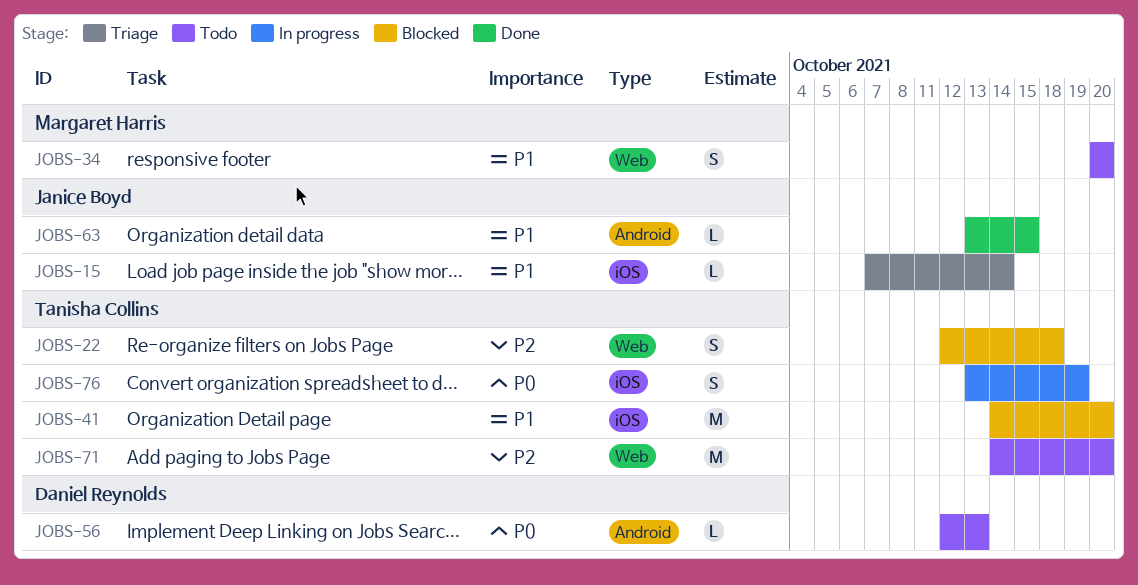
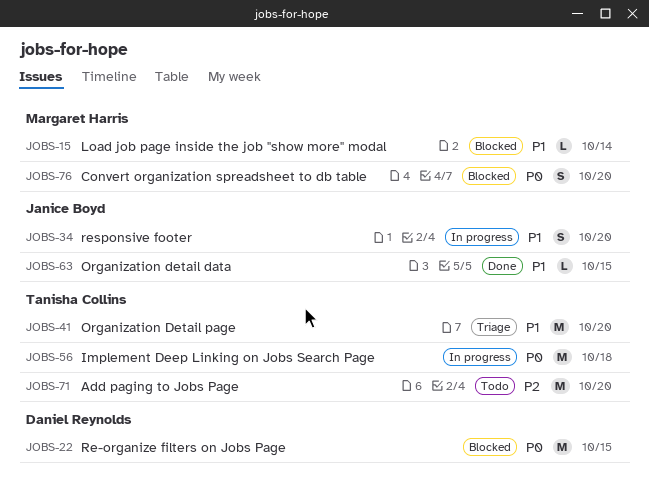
JOBS-15, status: Triage -> Blocked
JOBS-15, owner: Janice Boyd -> Margaret Harris
JOBS-22, owner: Tanisha Collins -> Daniel Reynolds
JOBS-22, priority: P2 -> P0
JOBS-22, estimate: S -> M
JOBS-22, due: Oct 18 -> Oct 15
JOBS-34, status: Todo -> In progress
JOBS-34, owner: Margaret Harris -> Janice Boyd
JOBS-41, status: Blocked -> Triage
JOBS-56, status: Todo -> In progress
JOBS-56, owner: Daniel Reynolds -> Tanisha Collins
JOBS-56, estimate: L -> M
JOBS-56, due: Oct 13 -> Oct 18
JOBS-76, status: In progress -> Blocked
JOBS-76, owner: Tanisha Collins -> Margaret Harris
JOBS-76, due: Oct 19 -> Oct 20

